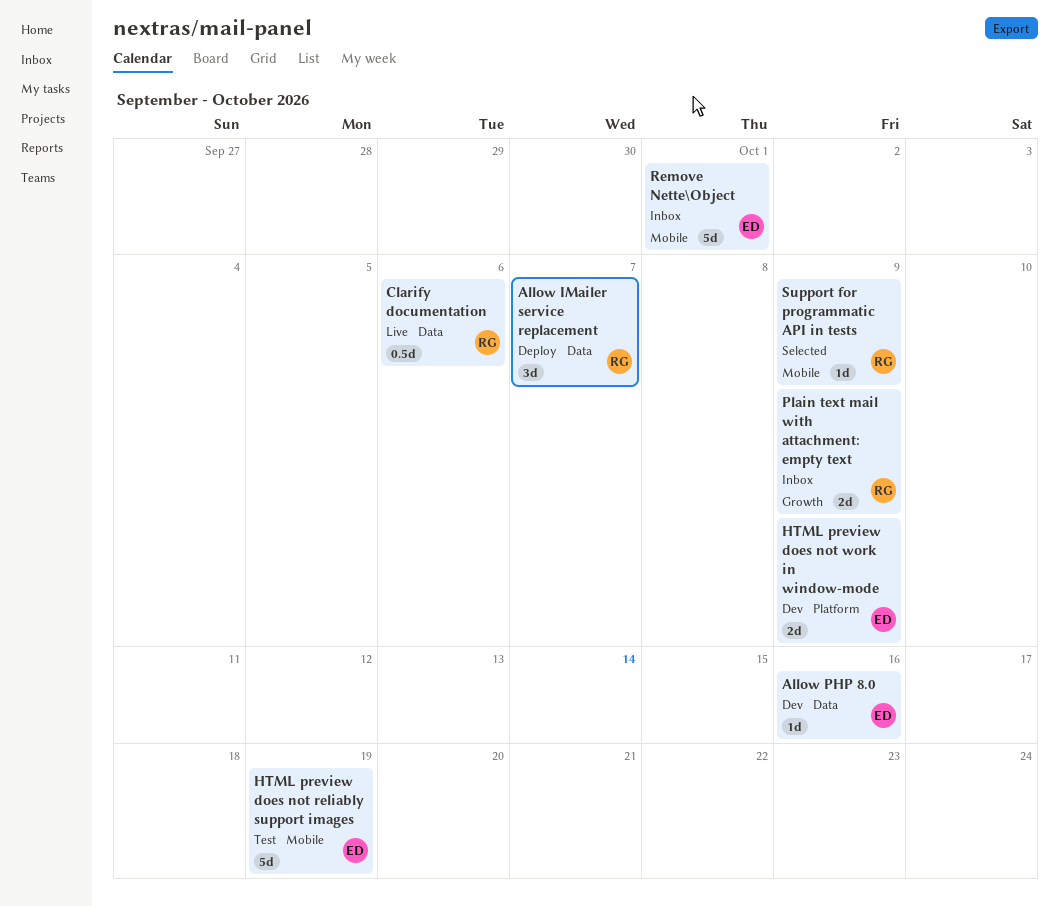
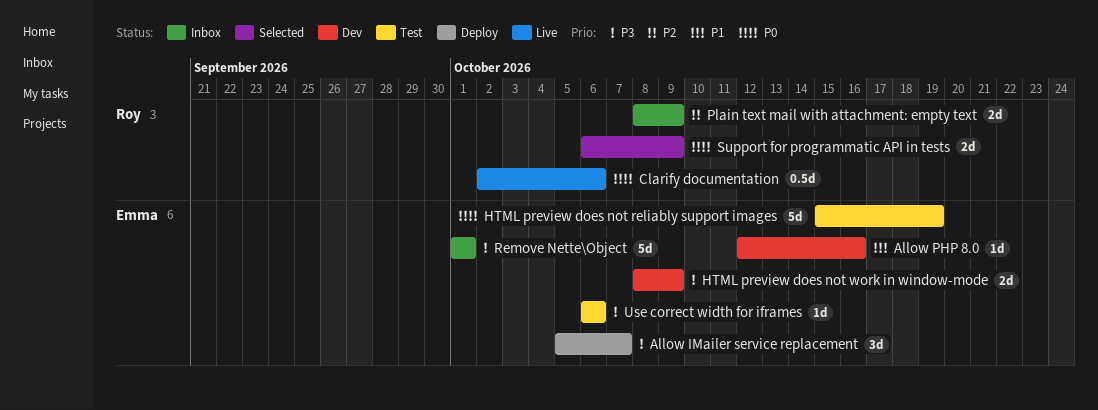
Allow IMailer service replacement, owner: Roy -> Emma
Support for programmatic API in tests, estimate: 1d -> 2d
Use correct width for iframes: none -> present

